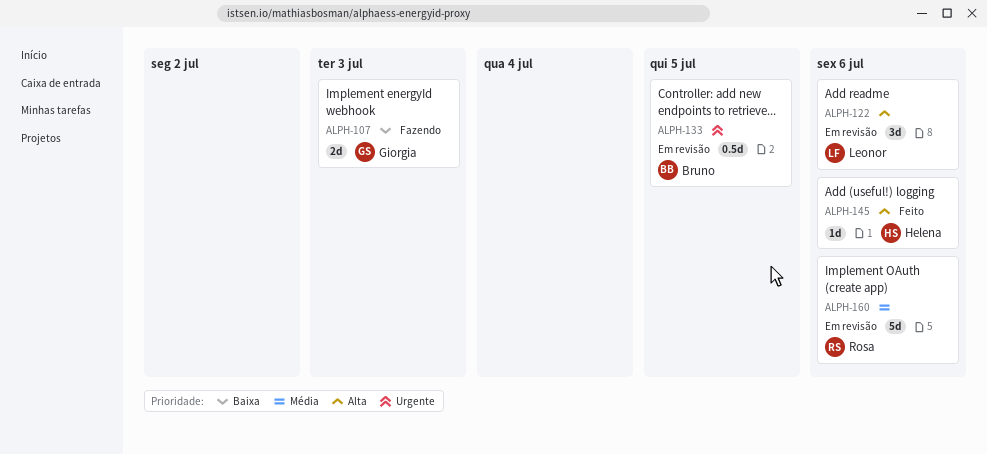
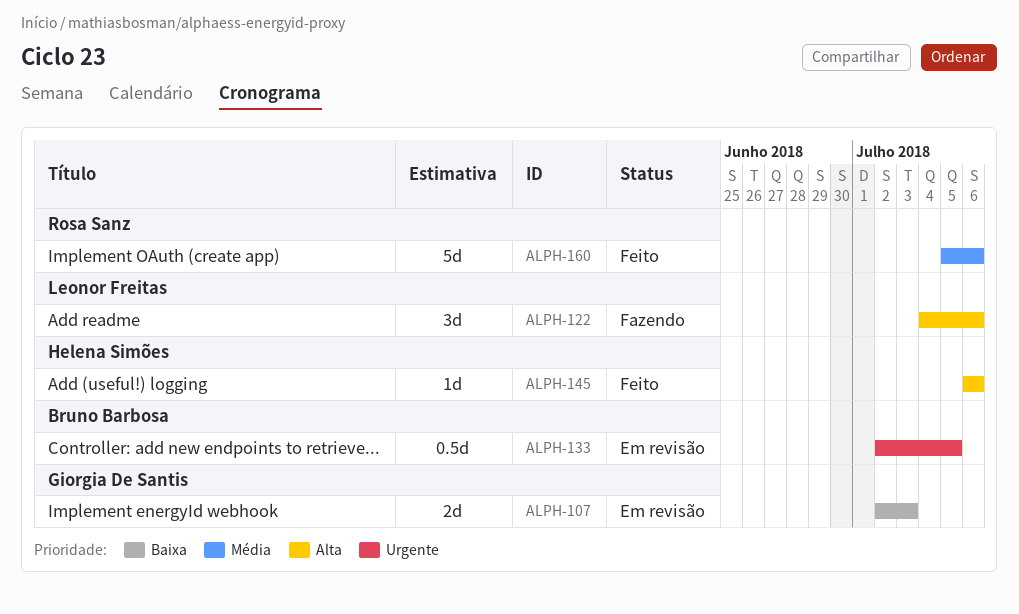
ALPH-107, status: Fazendo -> Em revisão
ALPH-122, status: Em revisão -> Fazendo
ALPH-160, status: Em revisão -> Feito

